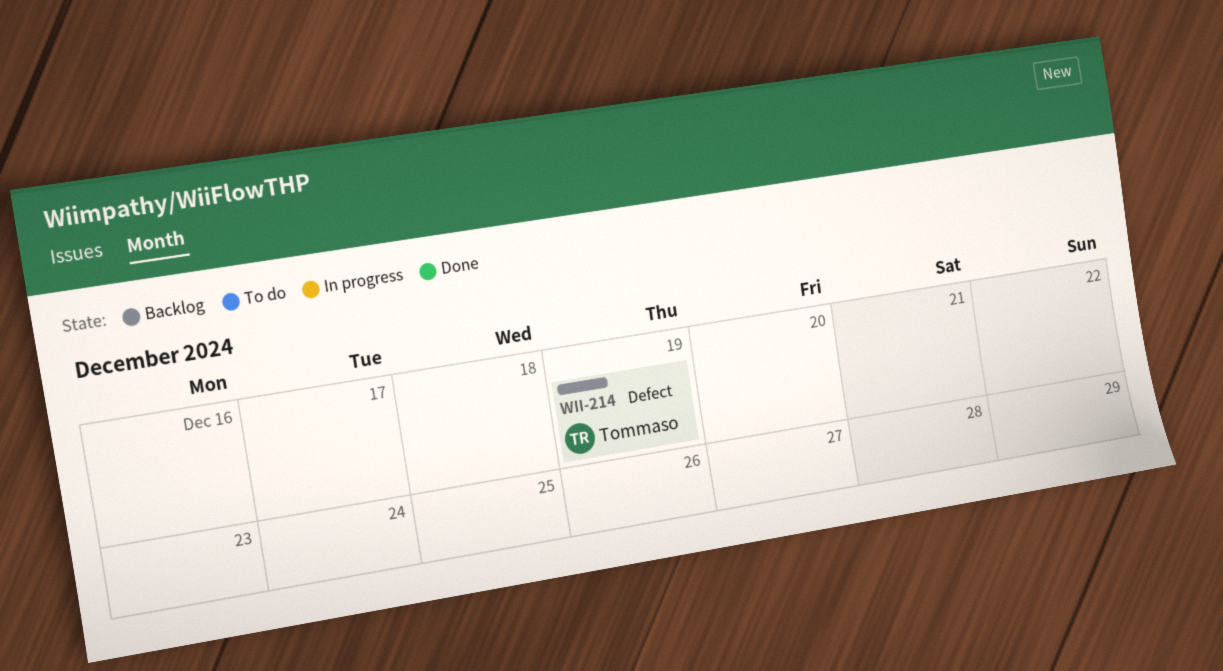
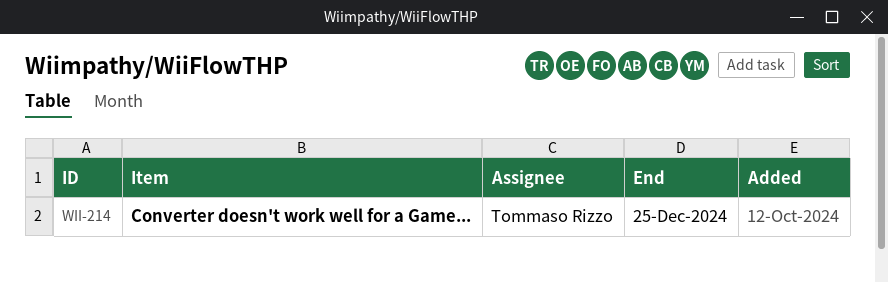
WII-214, due: Dec 19 -> Dec 25

